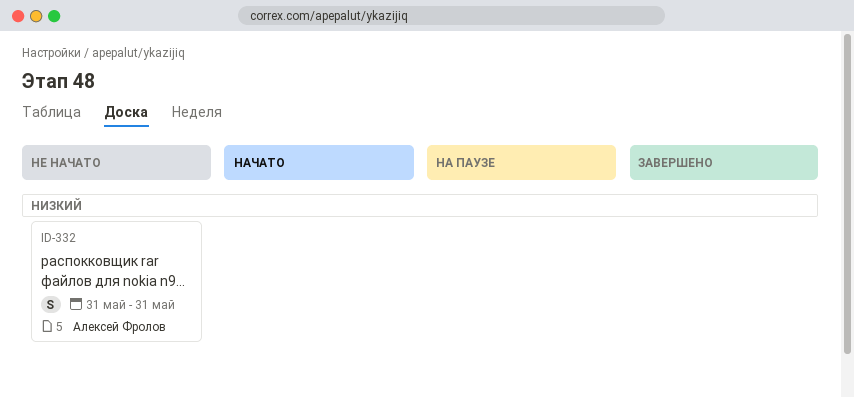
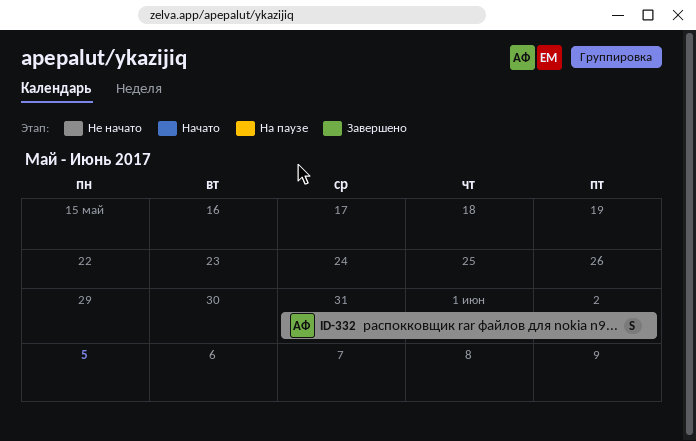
ID-332, due: May 31 -> Jun 2

